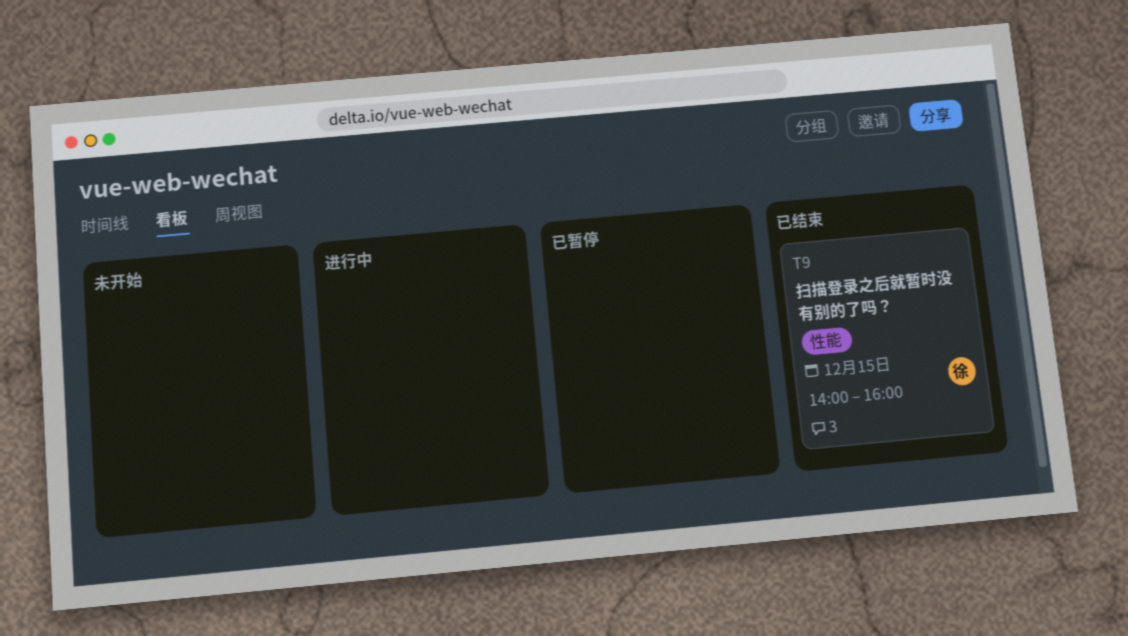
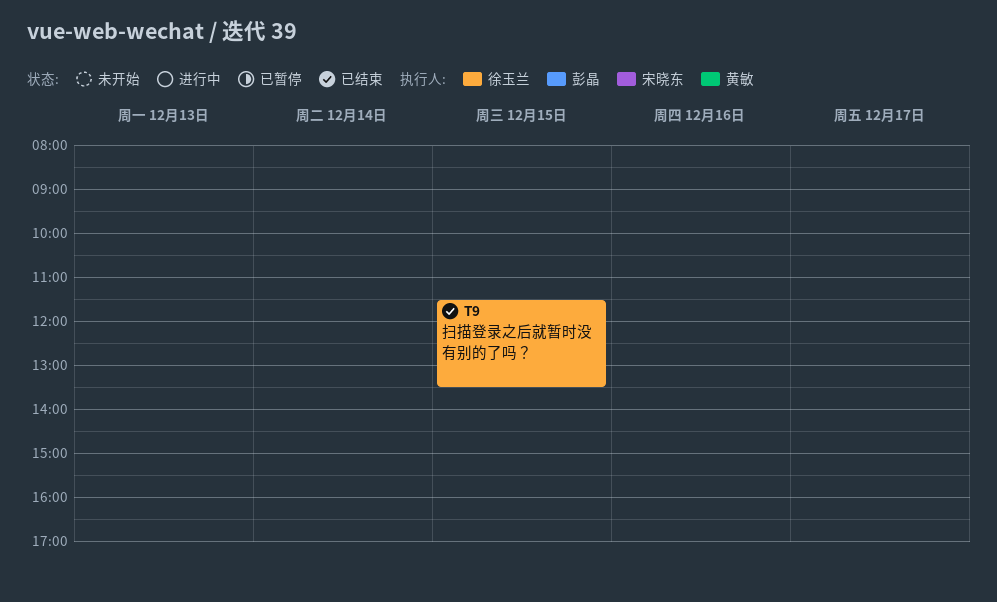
T9, begins: 14:00 -> 11:30
T9, ends: 16:00 -> 13:30

